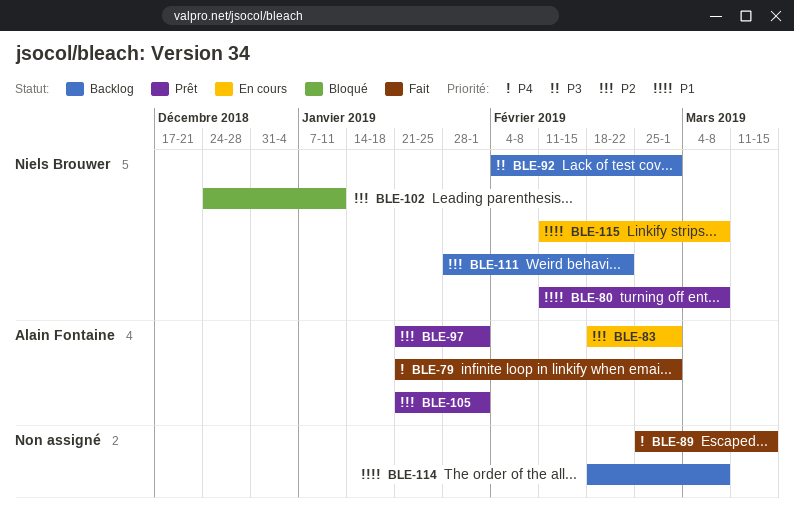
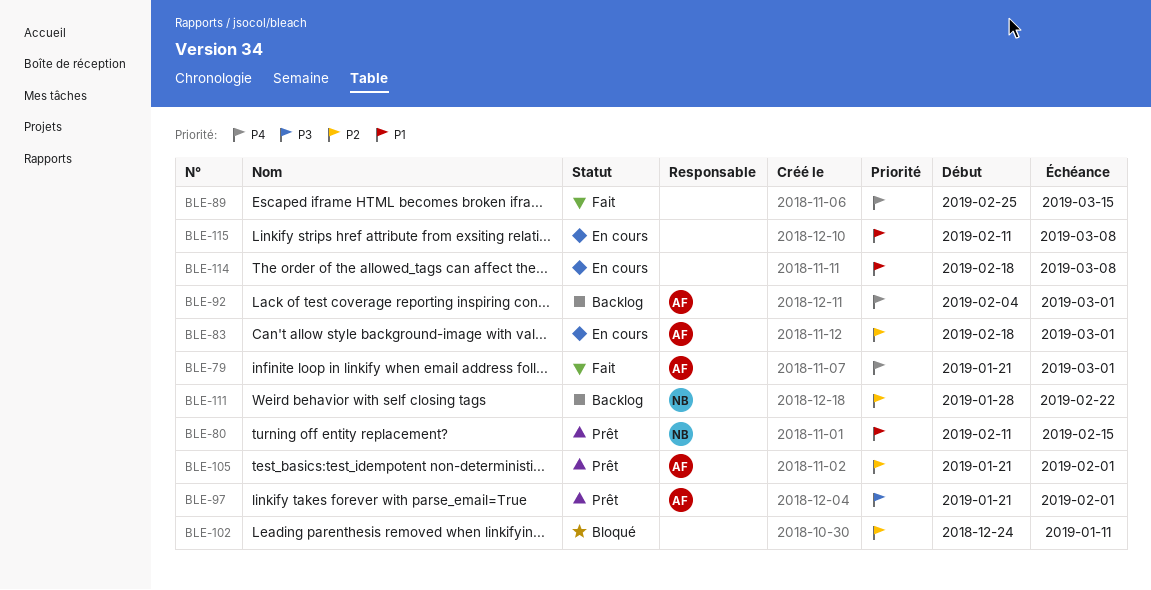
BLE-80, due: Mar 8 -> Feb 15
BLE-92, owner: Niels Brouwer -> Alain Fontaine
BLE-92, priority: P3 -> P4
BLE-97, priority: P2 -> P3
BLE-102, owner: Niels Brouwer -> none
BLE-114, status: Backlog -> En cours
BLE-115, owner: Niels Brouwer -> none

